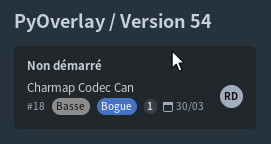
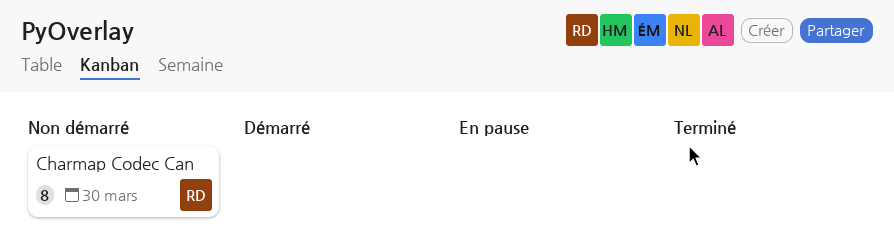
Charmap Codec Can, estimate: 1 -> 8

